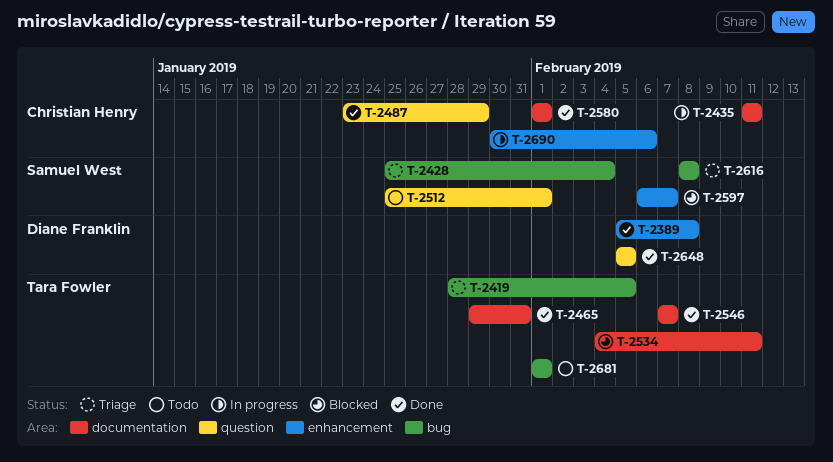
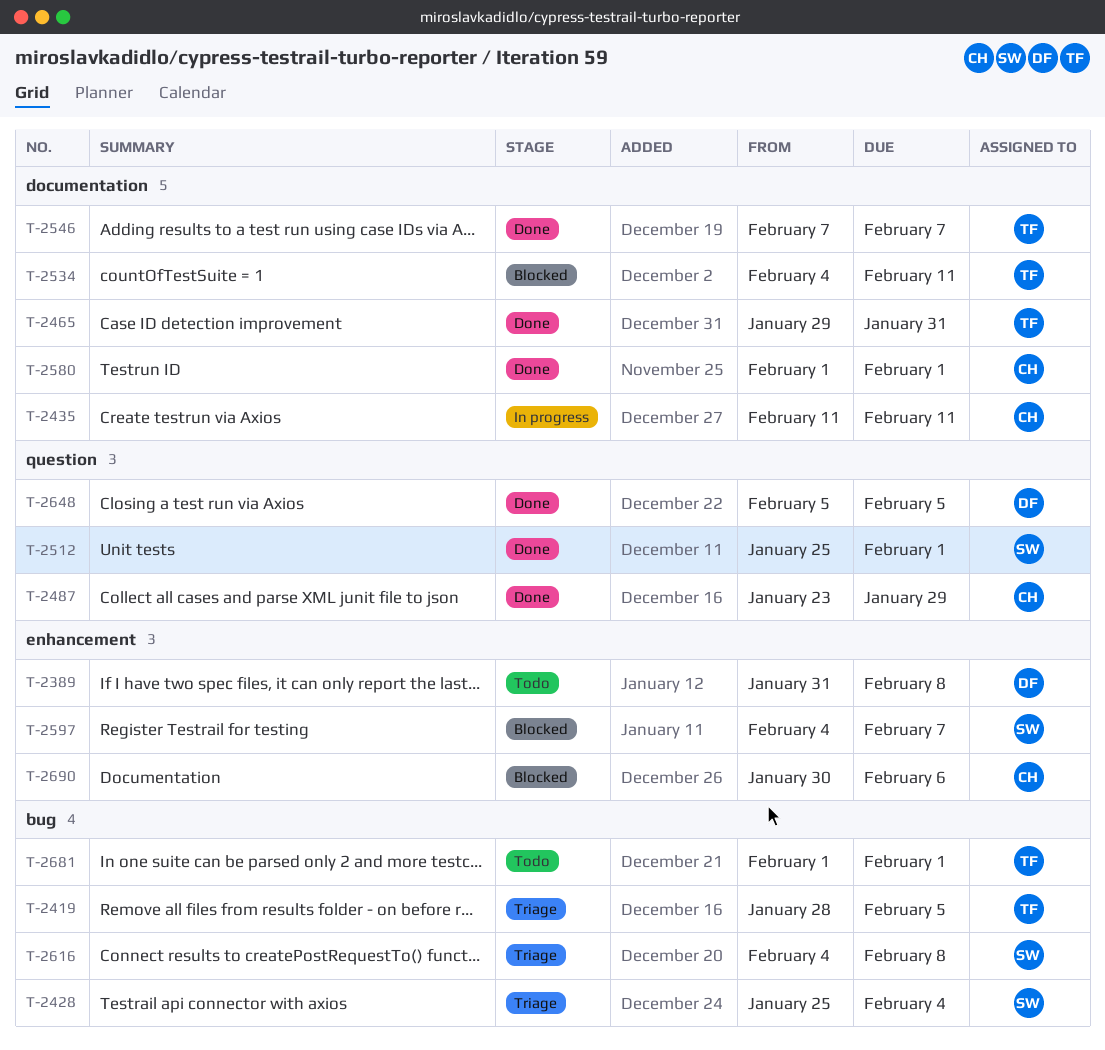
T-2389, status: Done -> Todo
T-2389, start: Feb 5 -> Jan 31
T-2512, status: Todo -> Done
T-2597, start: Feb 6 -> Feb 4
T-2616, start: Feb 8 -> Feb 4
T-2690, status: In progress -> Blocked

